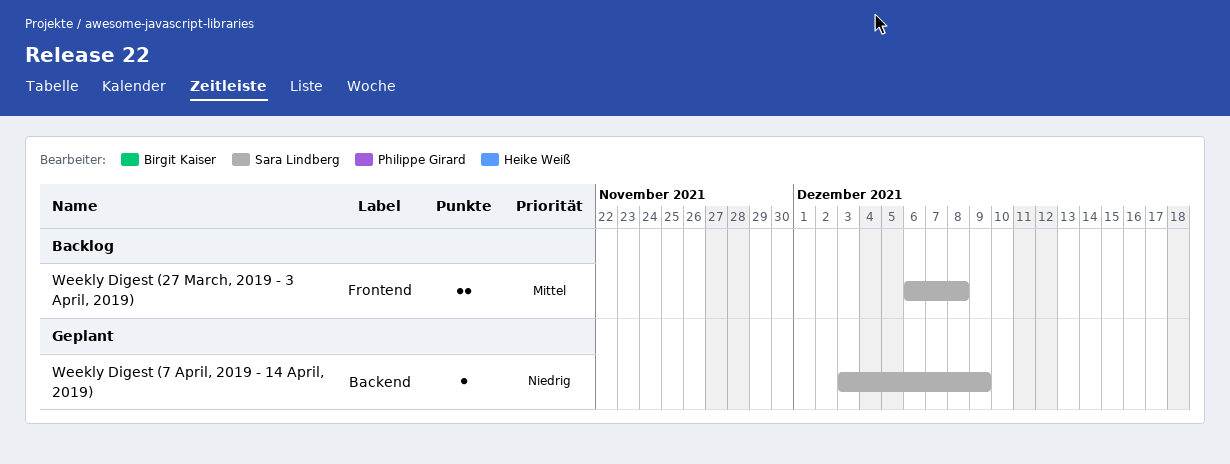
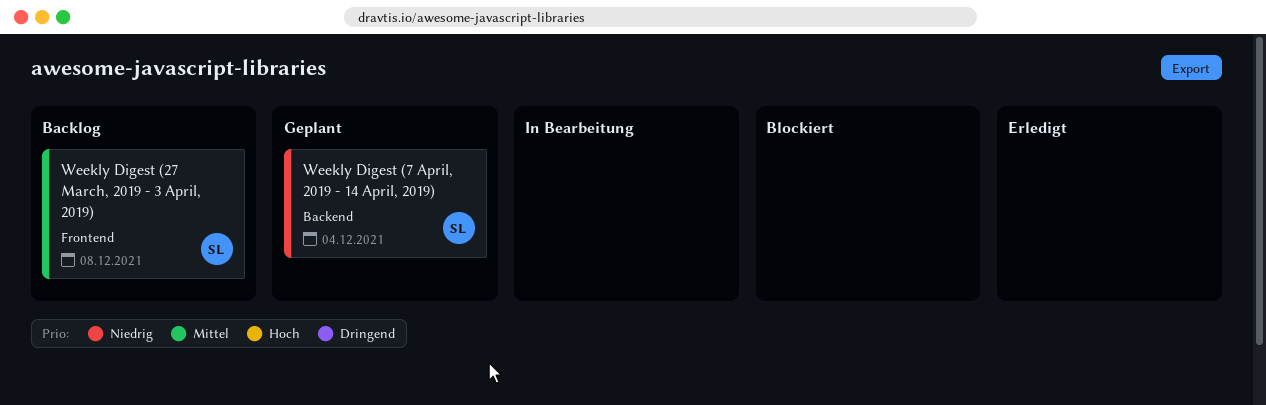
Weekly Digest (7 April, 2019 - 14 April, 2019), due: Dec 9 -> Dec 4

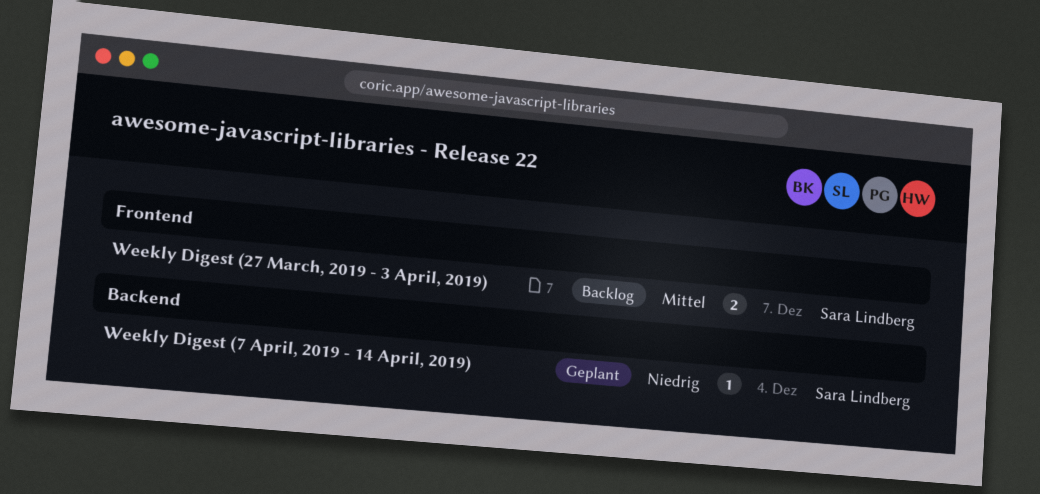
Weekly Digest (27 March, 2019 - 3 April, 2019), due: Dec 8 -> Dec 7

